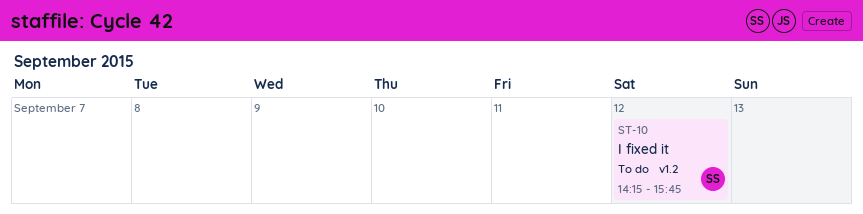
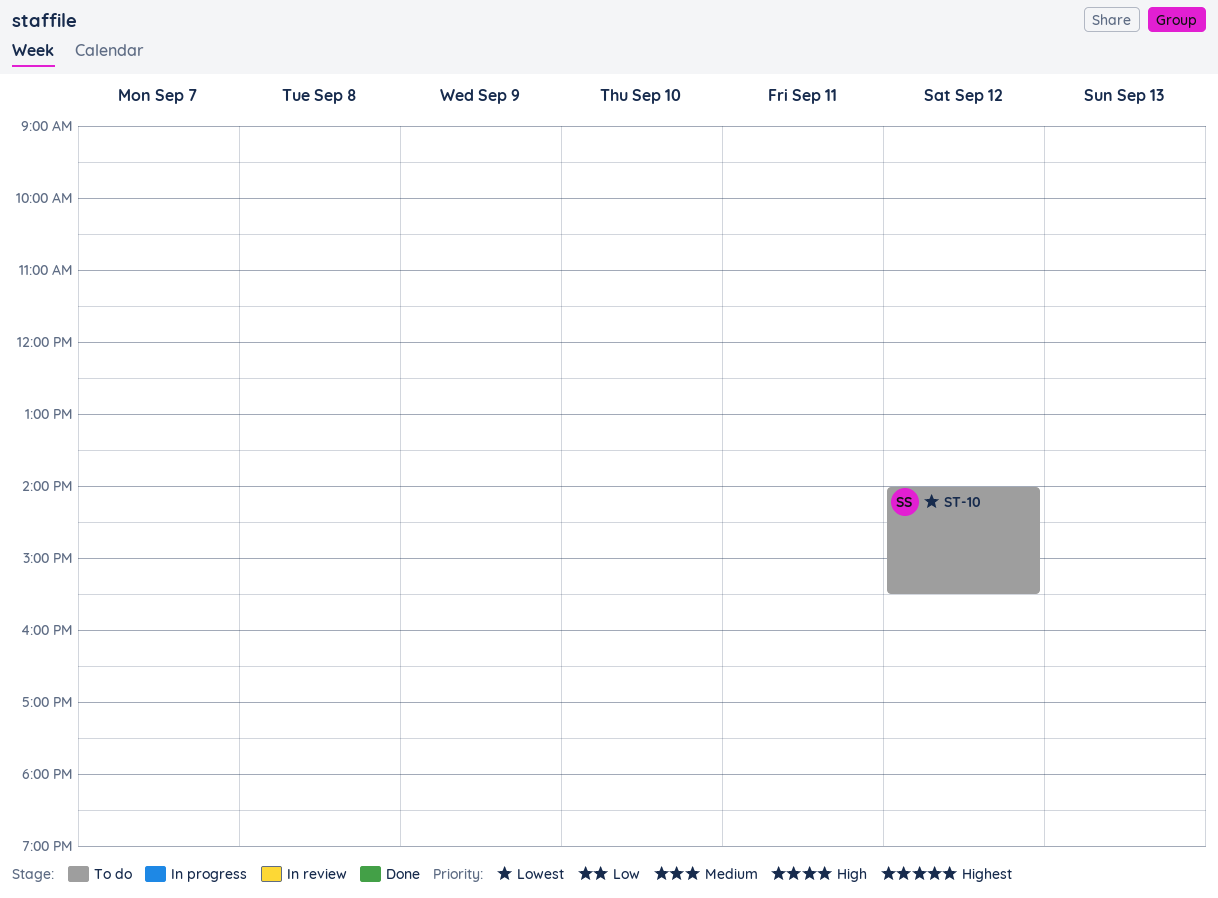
ST-10, begins: 14:15 -> 14:00
ST-10, ends: 15:45 -> 15:30

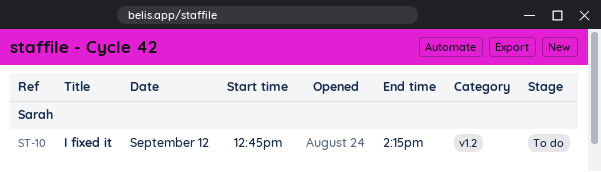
ST-10, begins: 14:00 -> 12:45
ST-10, ends: 15:30 -> 14:15

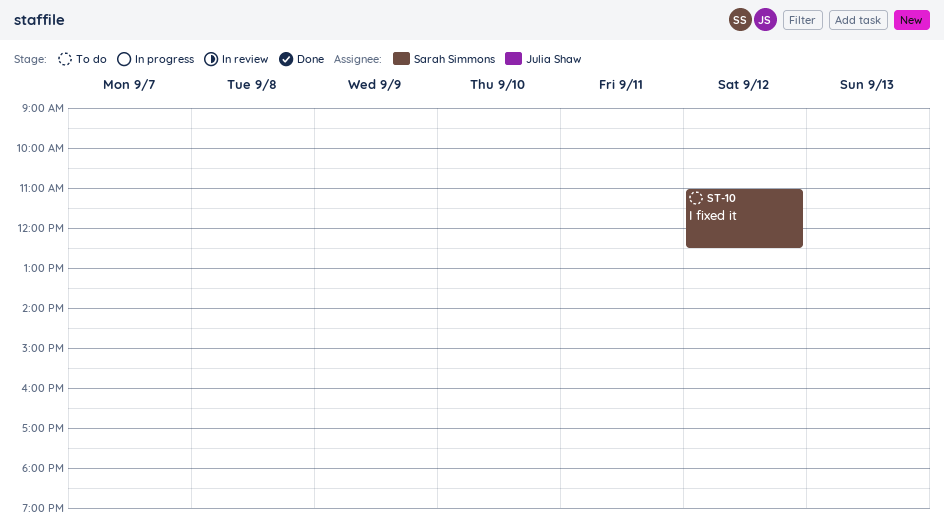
ST-10, begins: 12:45 -> 11:00
ST-10, ends: 14:15 -> 12:30

